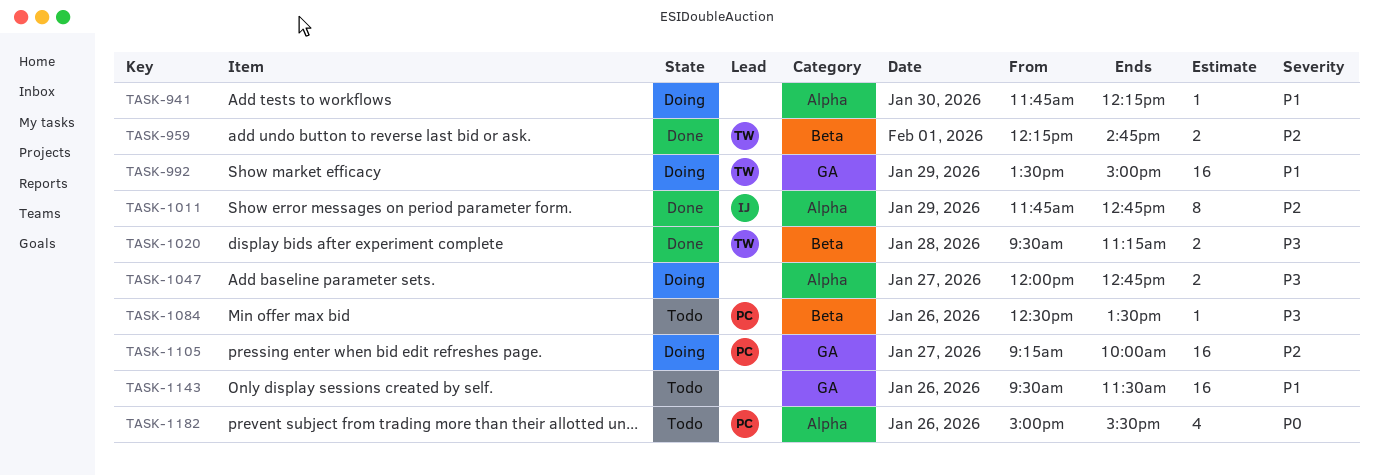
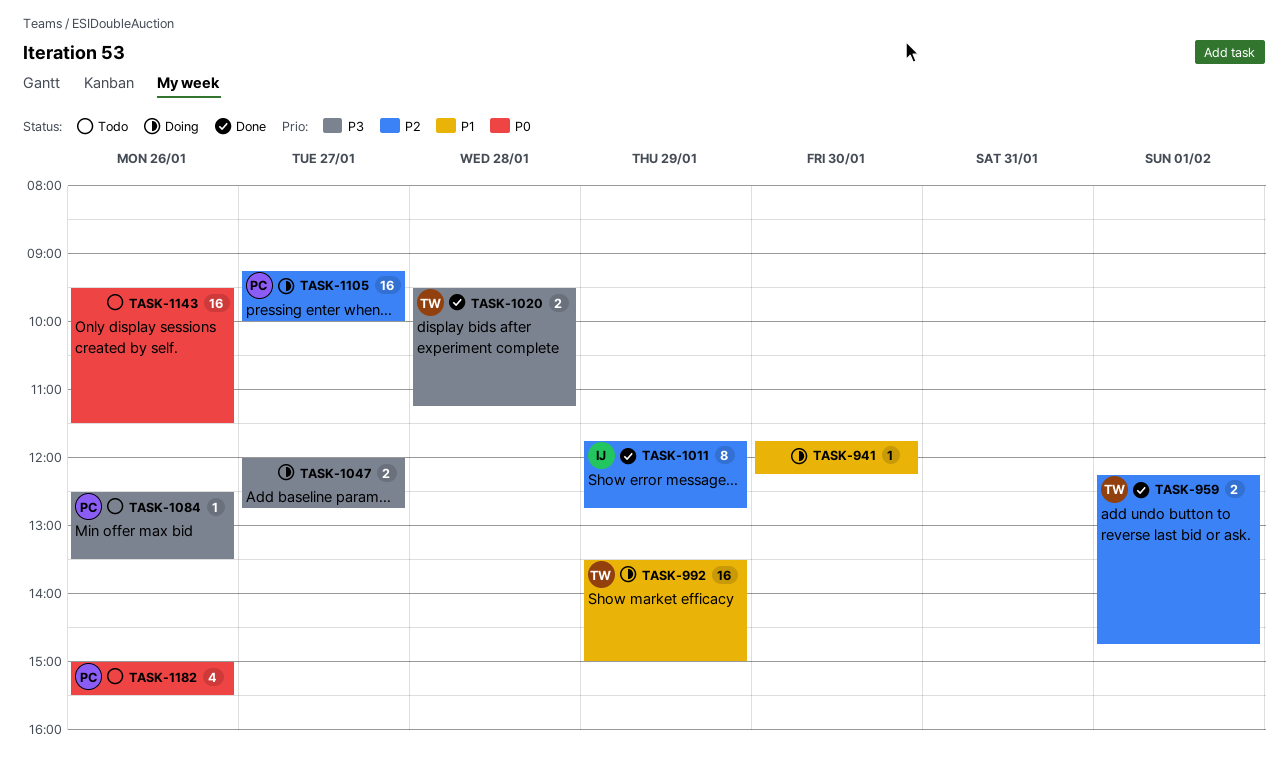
TASK-1143, priority: P1 -> P0

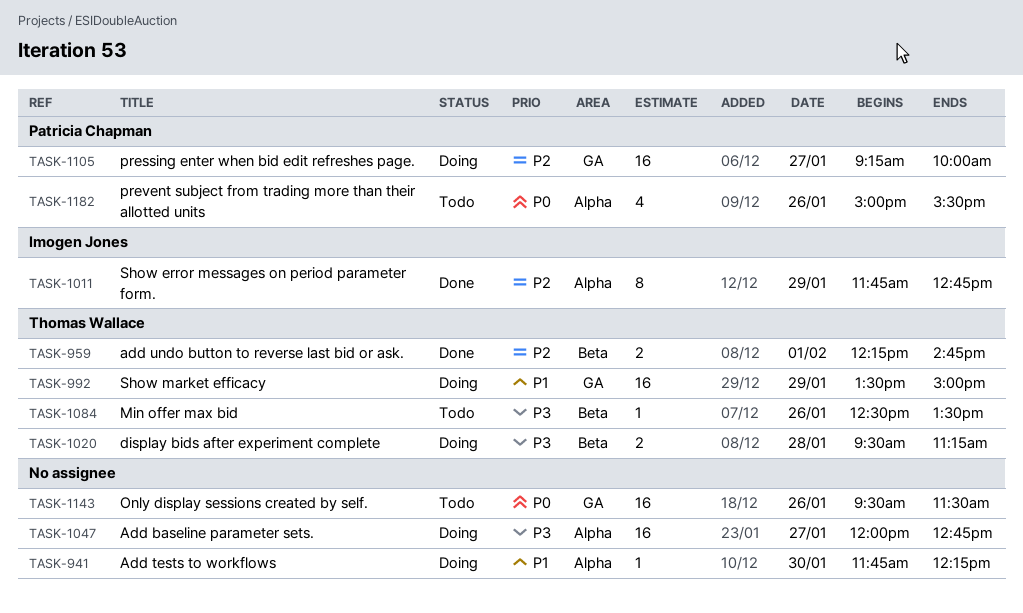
TASK-1020, status: Done -> Doing
TASK-1047, estimate: 2 -> 16
TASK-1084, owner: Patricia Chapman -> Thomas Wallace

